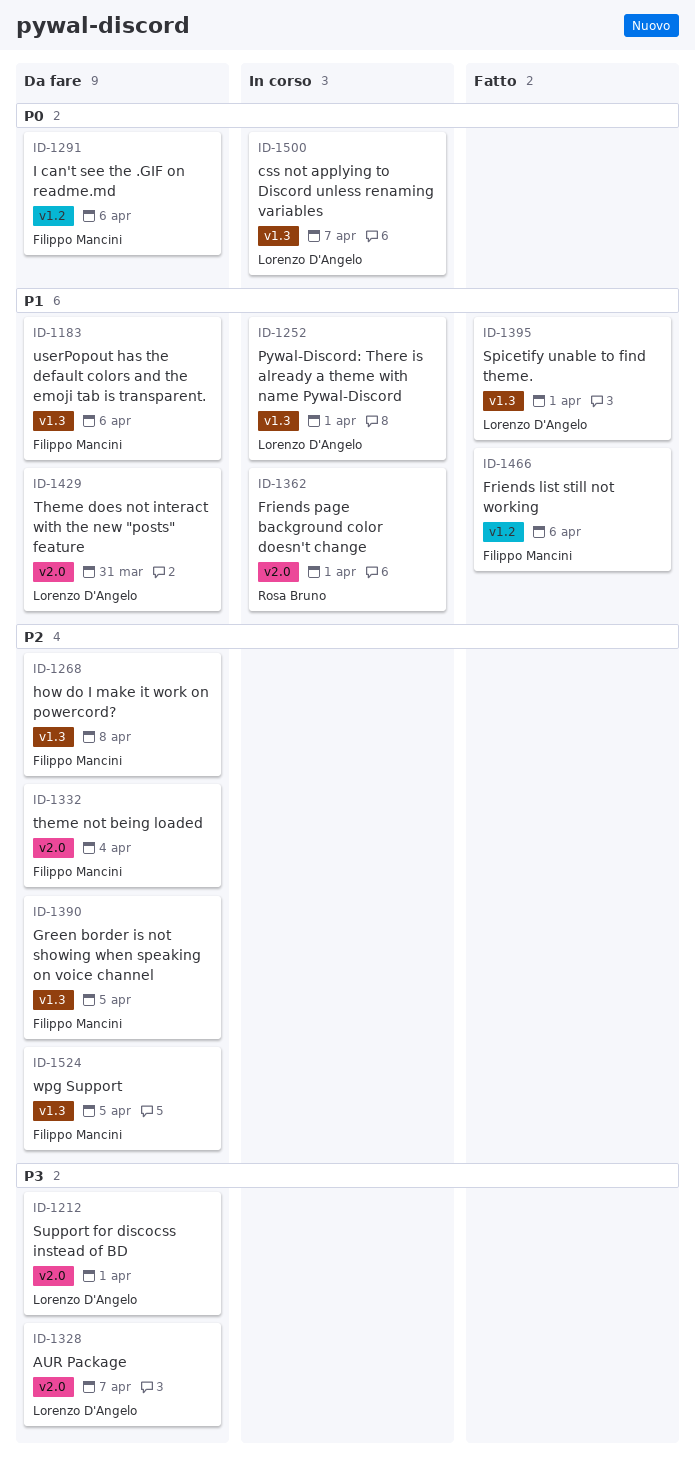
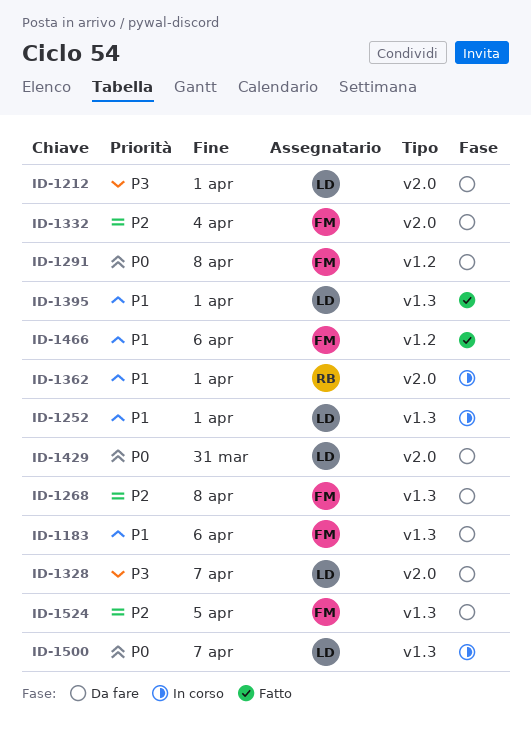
ID-1291, due: Apr 6 -> Apr 8
ID-1390: present -> none
ID-1429, priority: P1 -> P0

